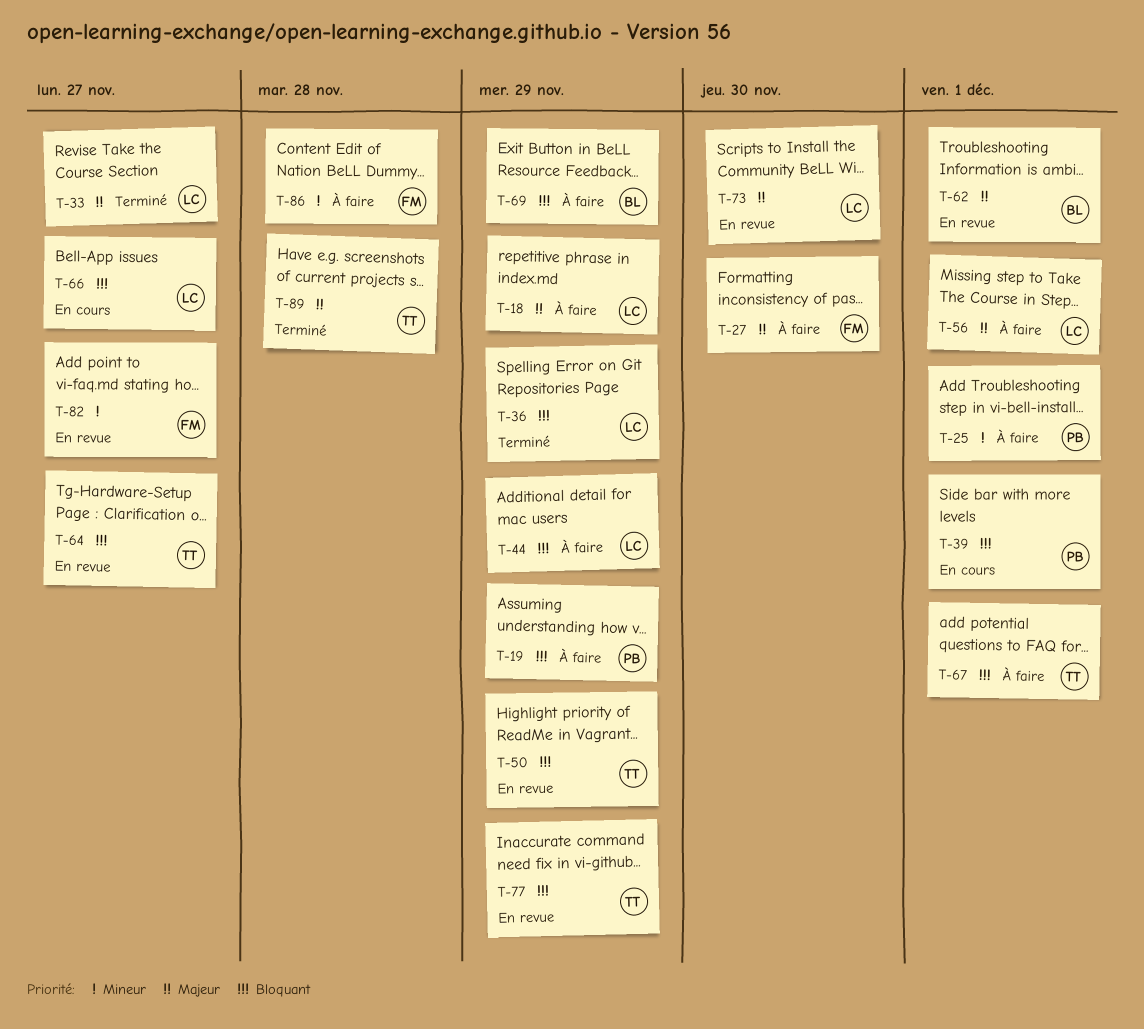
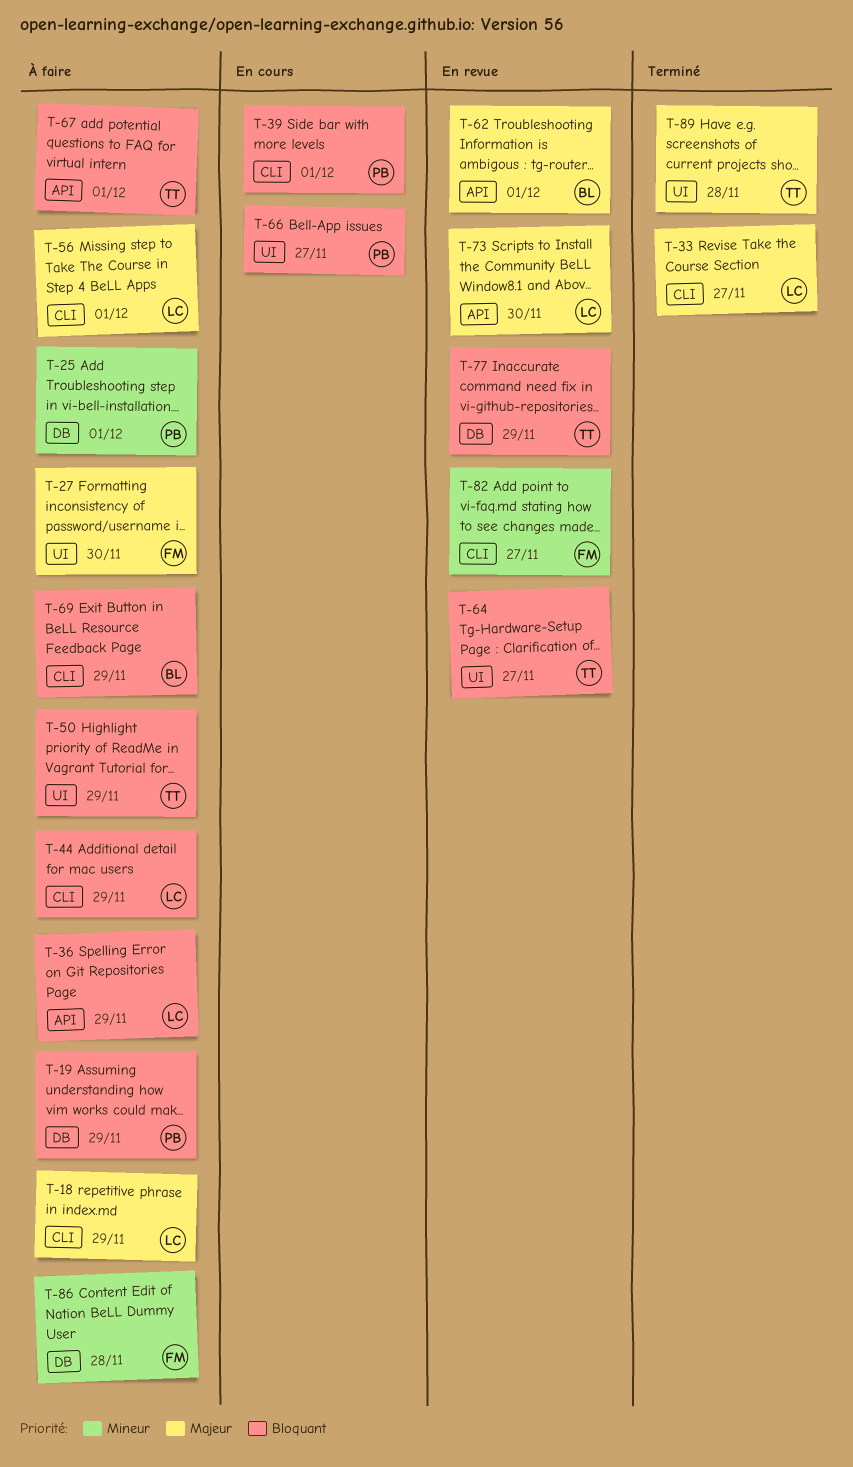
T-36, status: Terminé -> À faire
T-50, status: En revue -> À faire
T-66, owner: LC -> PB

